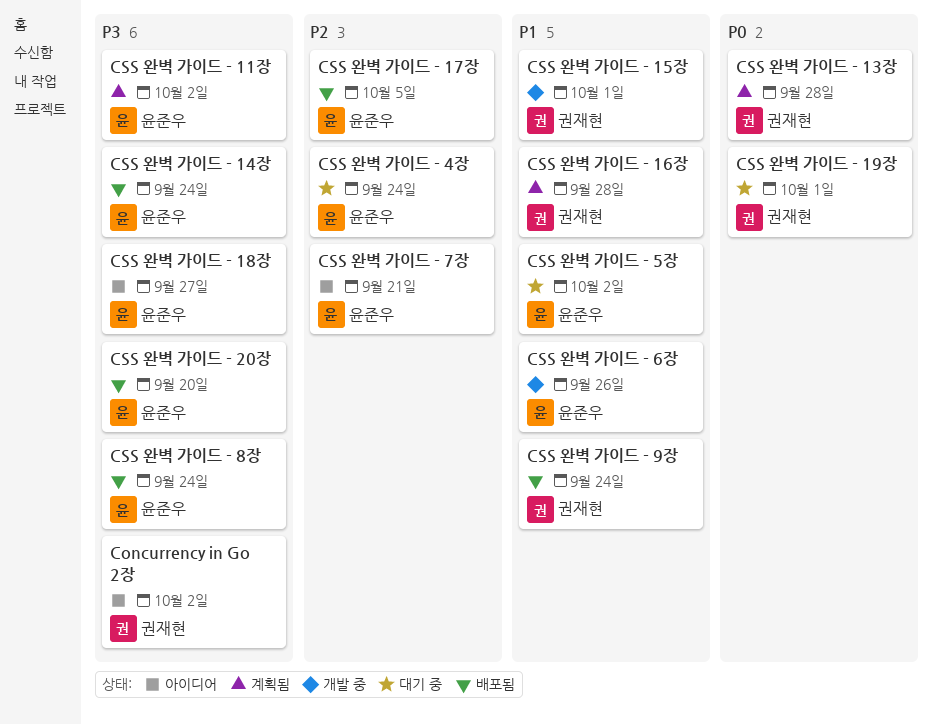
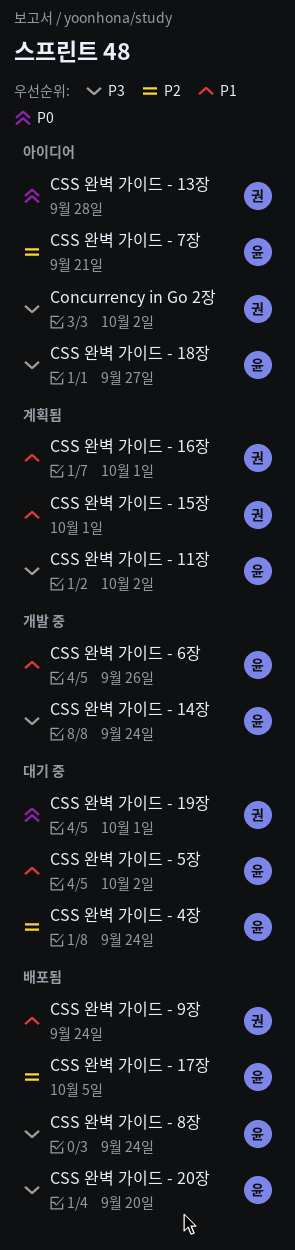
CSS 완벽 가이드 - 13장, status: 계획됨 -> 아이디어
CSS 완벽 가이드 - 14장, status: 배포됨 -> 개발 중
CSS 완벽 가이드 - 15장, status: 개발 중 -> 계획됨
CSS 완벽 가이드 - 16장, due: Sep 28 -> Oct 1

